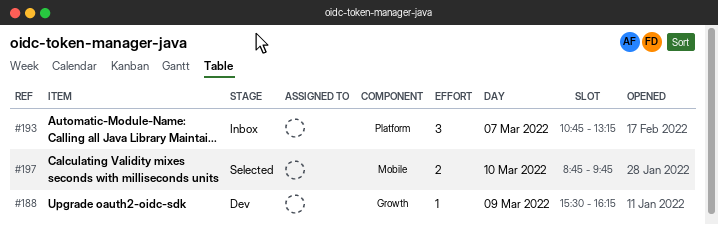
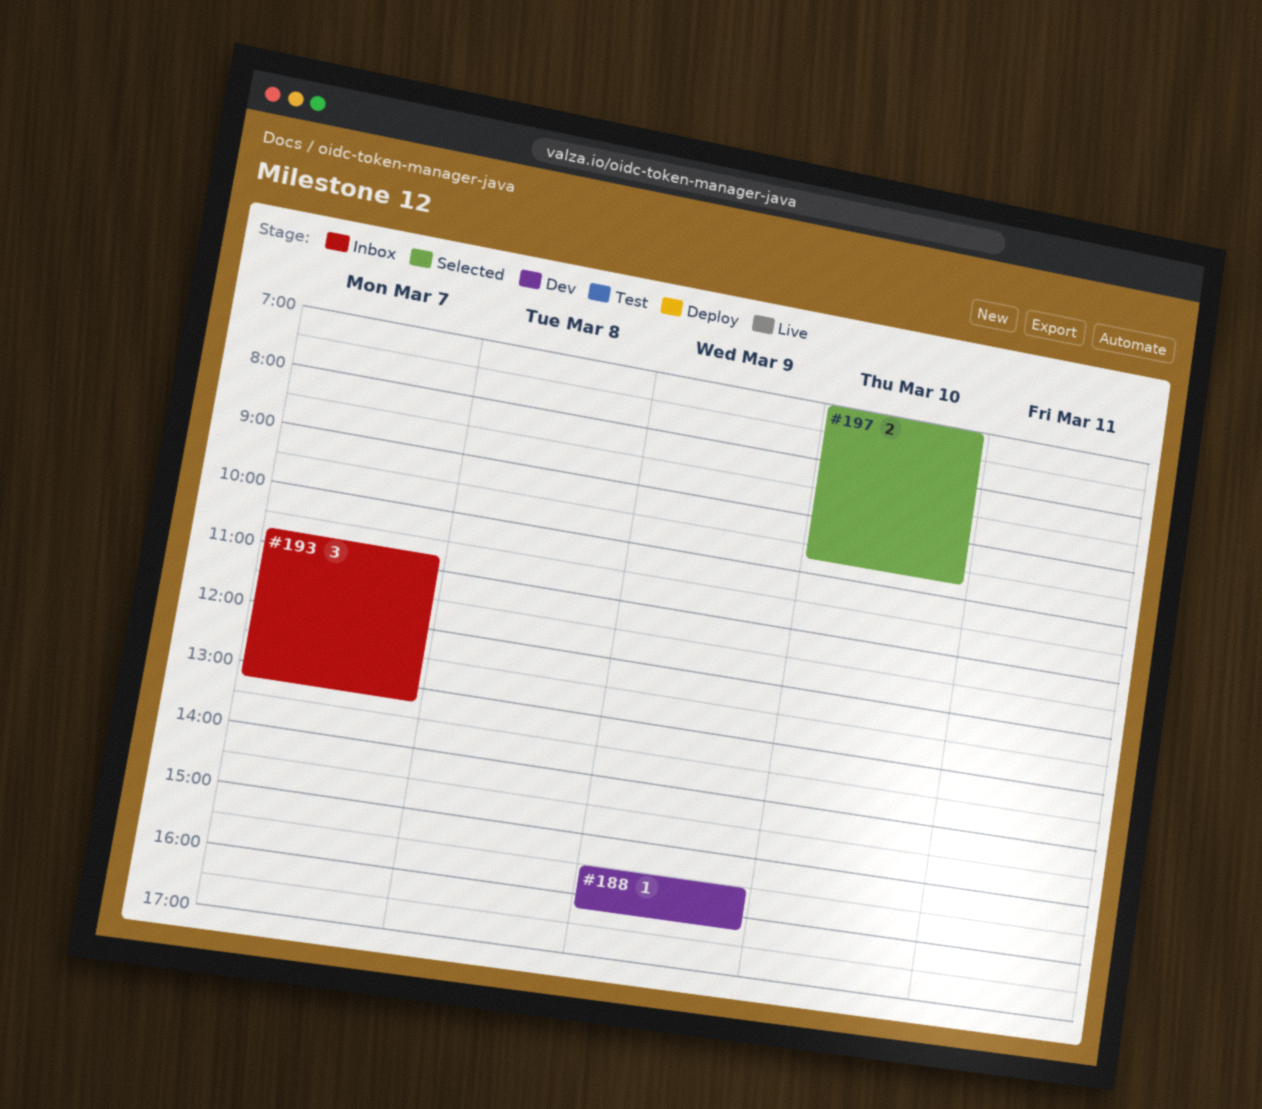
#197, begins: 08:45 -> 07:00

